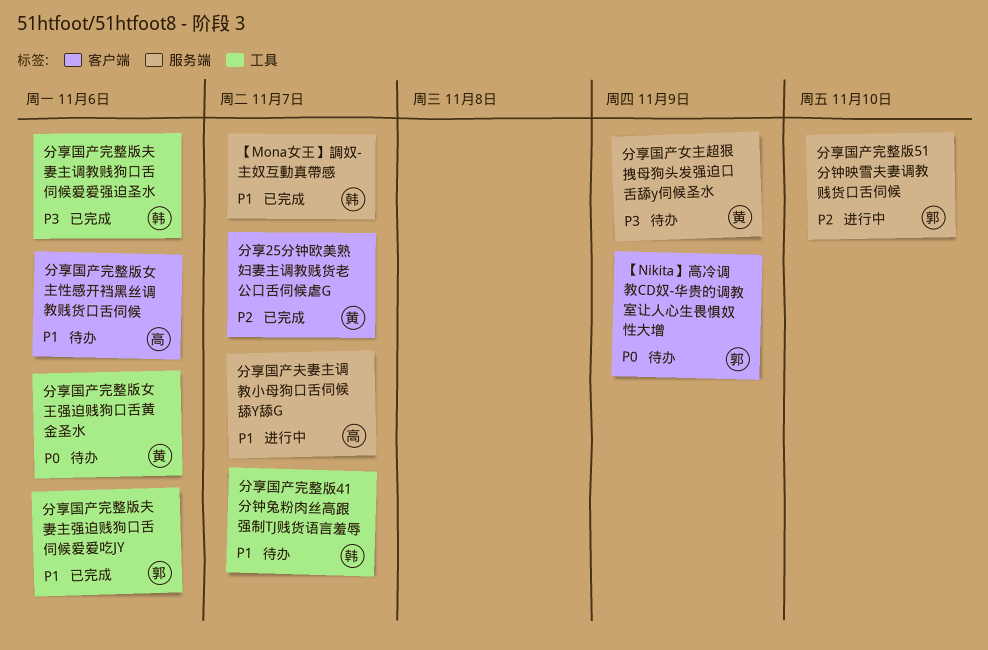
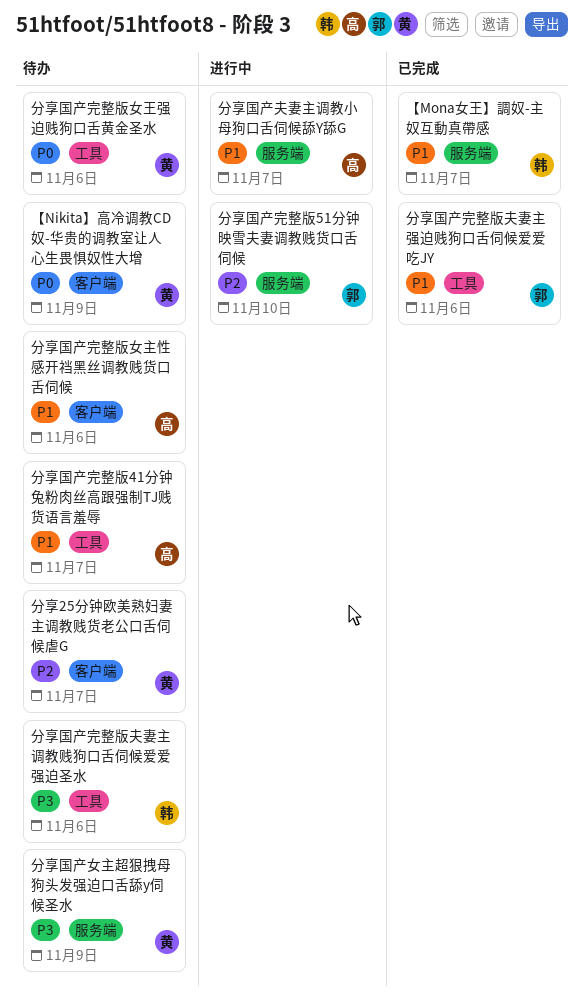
【Nikita】高冷调教CD奴-华贵的调教室让人心生畏惧奴性大增, owner: 郭 -> 黄
分享25分钟欧美熟妇妻主调教贱货老公口舌伺候虐G, status: 已完成 -> 待办
分享国产完整版41分钟兔粉肉丝高跟强制TJ贱货语言羞辱, owner: 韩 -> 高
分享国产完整版夫妻主调教贱狗口舌伺候爱爱强迫圣水, status: 已完成 -> 待办

